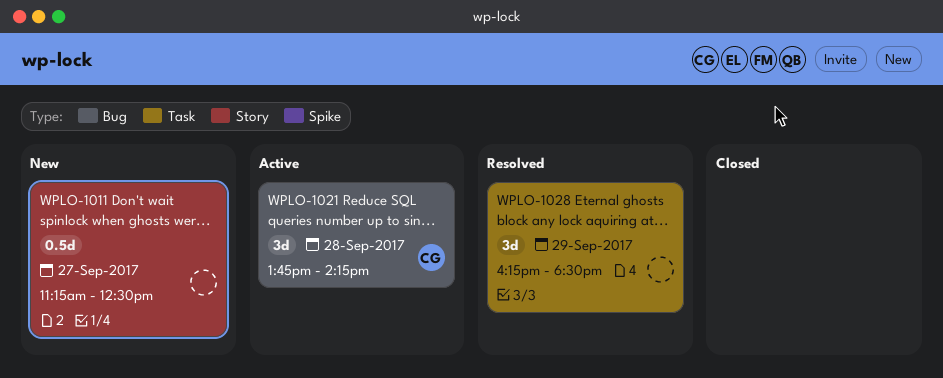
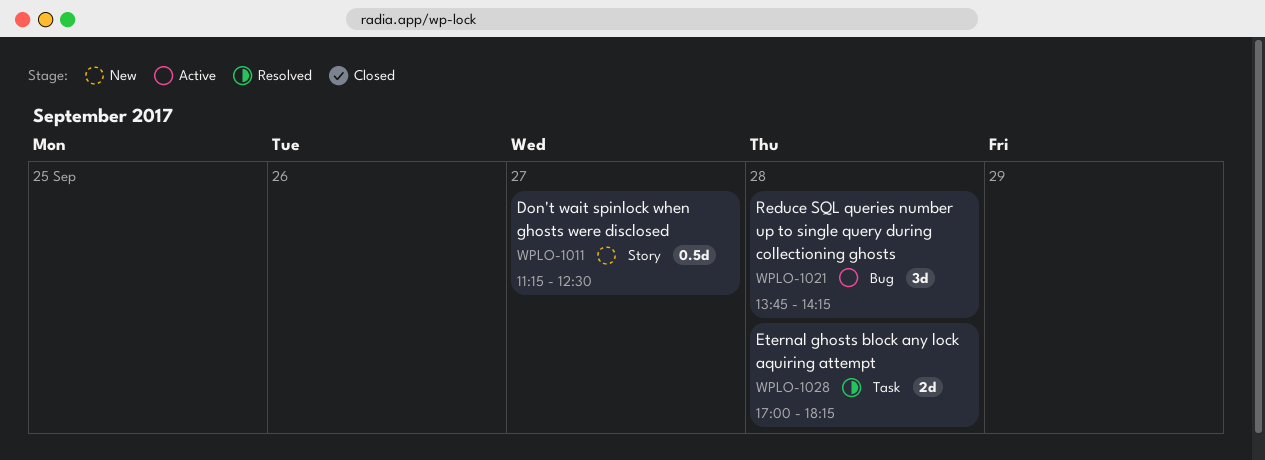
WPLO-1028, estimate: 3d -> 2d
WPLO-1028, day: Sep 29 -> Sep 28
WPLO-1028, begins: 16:15 -> 17:00
WPLO-1028, ends: 18:30 -> 18:15

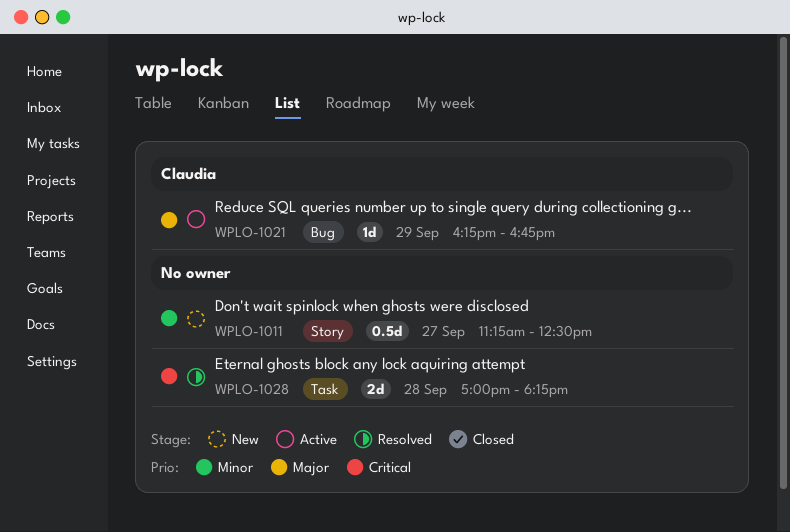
WPLO-1021, estimate: 3d -> 1d
WPLO-1021, day: Sep 28 -> Sep 29
WPLO-1021, begins: 13:45 -> 16:15
WPLO-1021, ends: 14:15 -> 16:45

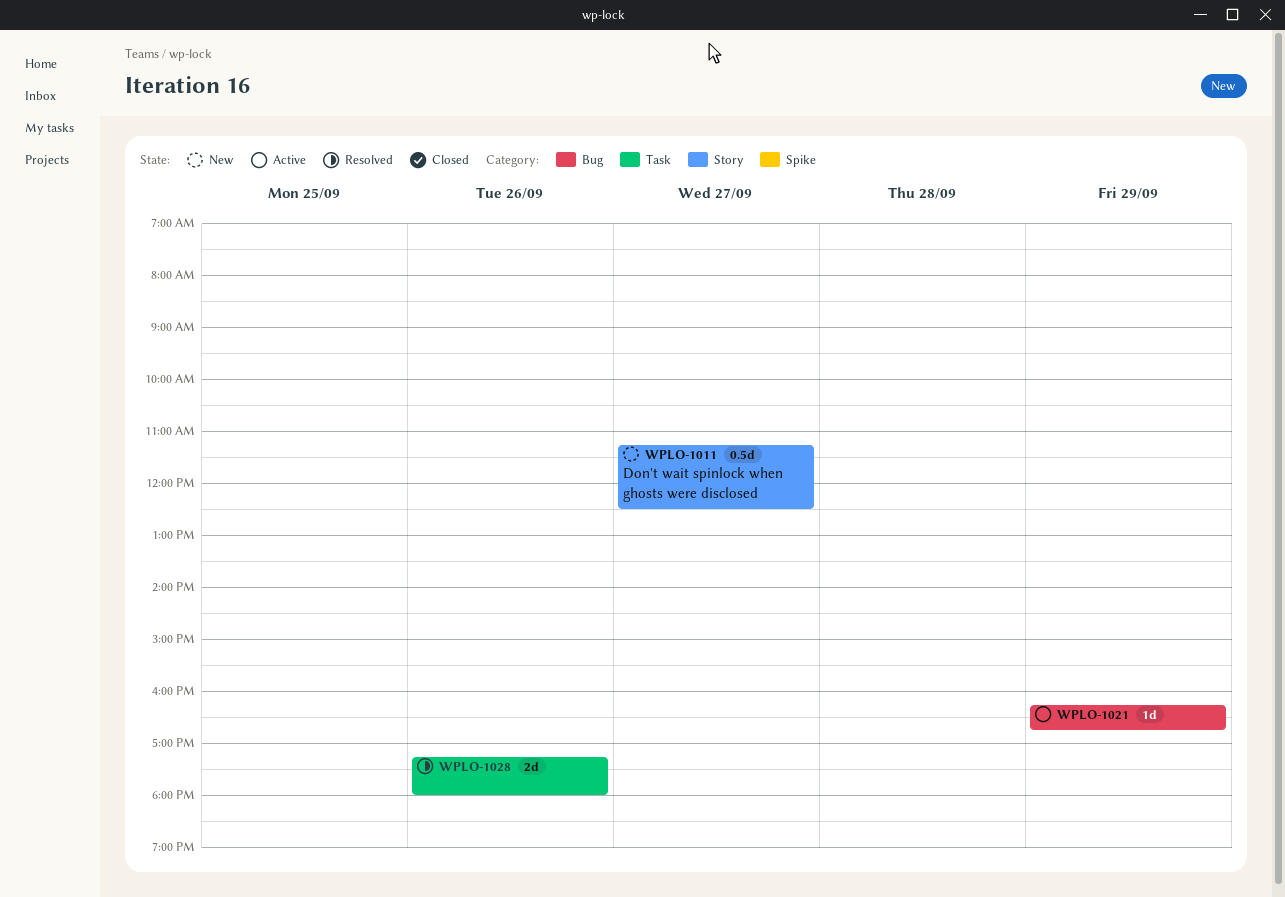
WPLO-1028, day: Sep 28 -> Sep 26
WPLO-1028, begins: 17:00 -> 17:15
WPLO-1028, ends: 18:15 -> 18:00

